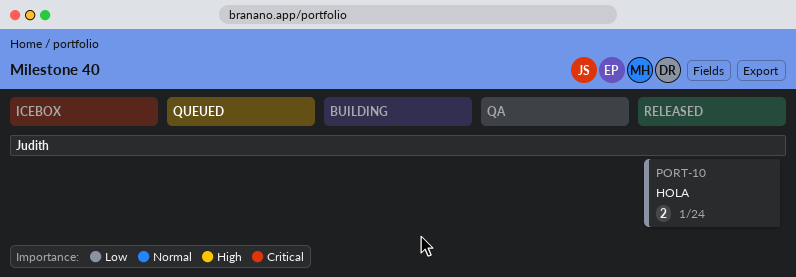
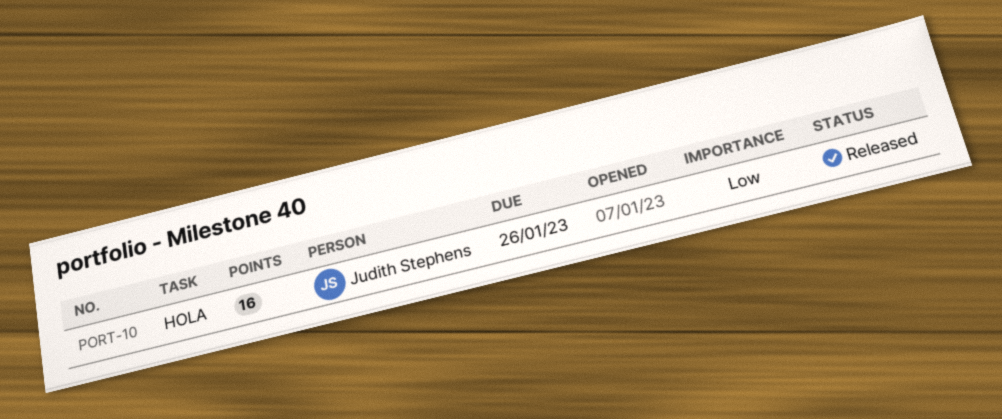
PORT-10, estimate: 2 -> 16
PORT-10, due: Jan 24 -> Jan 26

